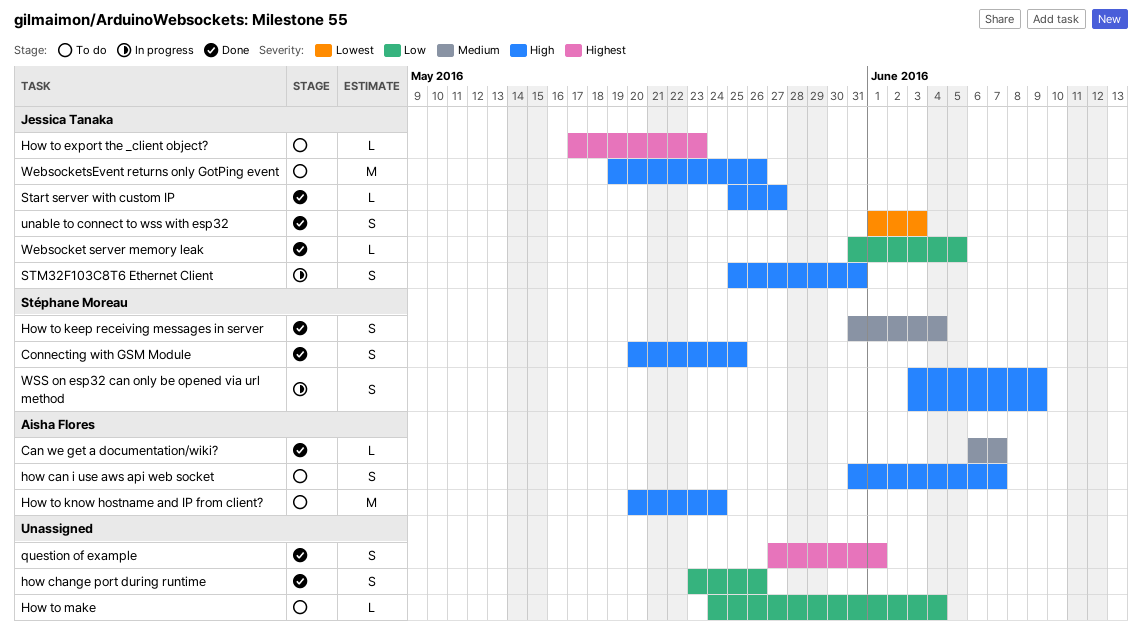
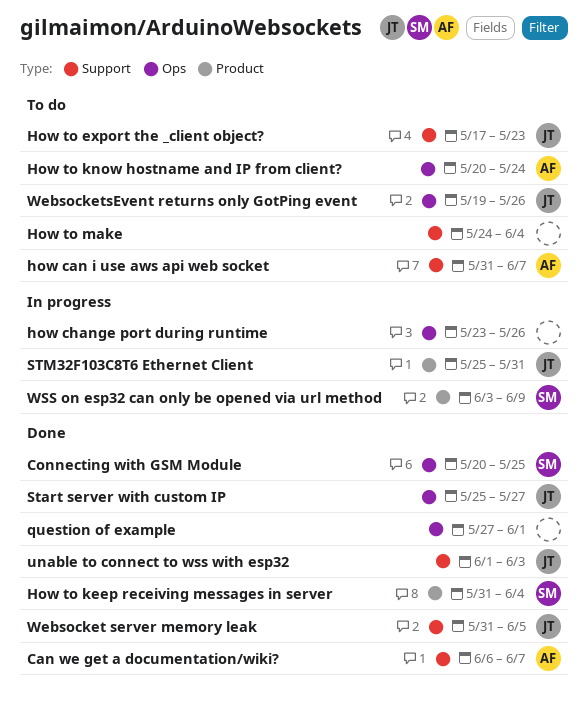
how change port during runtime, status: Done -> In progress

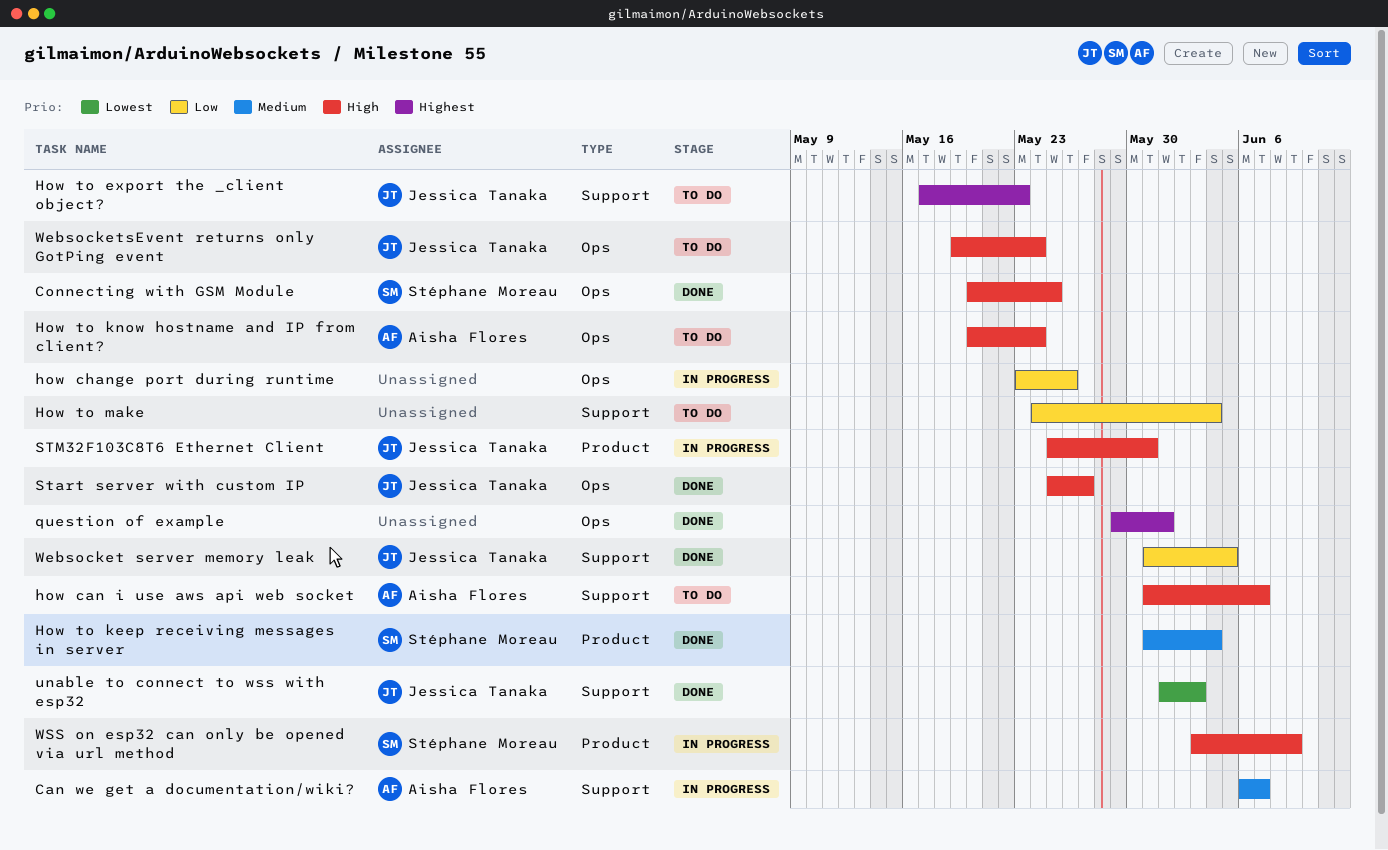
Can we get a documentation/wiki?, status: Done -> In progress
question of example, start: May 27 -> May 29
WebsocketsEvent returns only GotPing event, due: May 26 -> May 24

